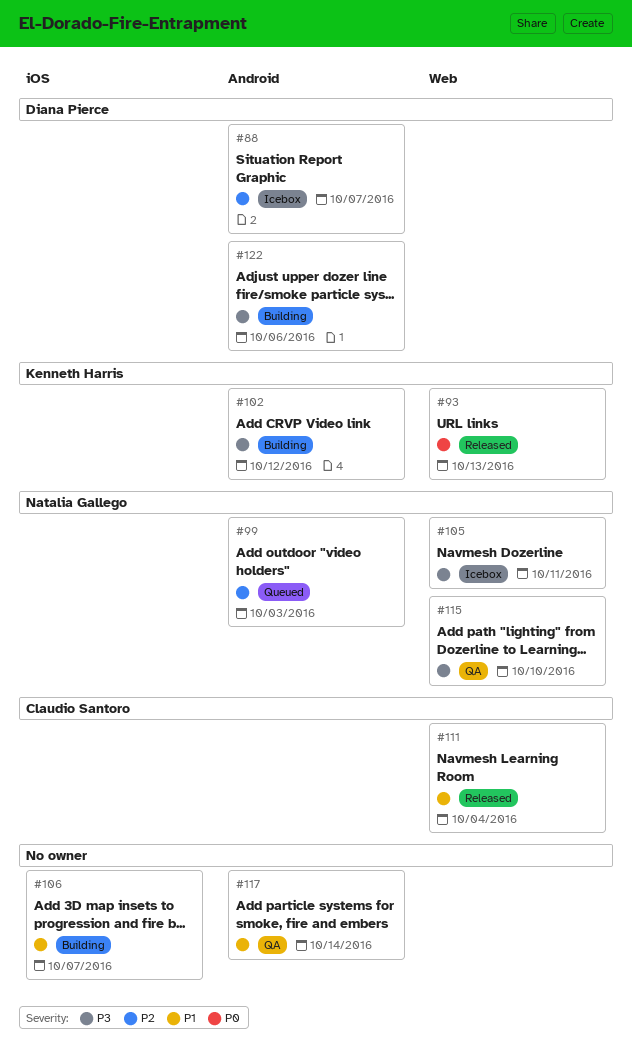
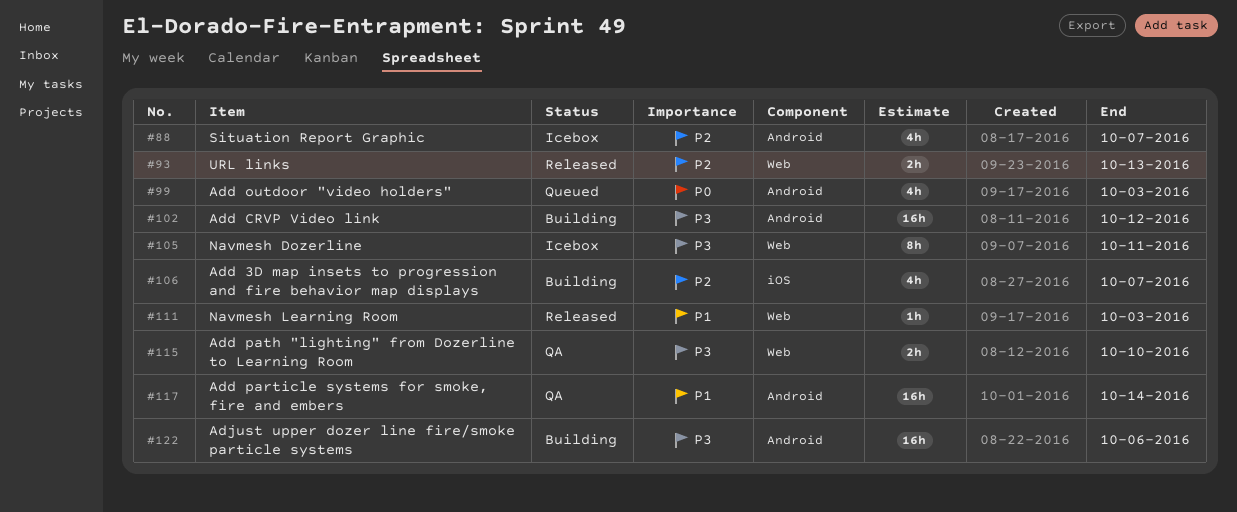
#93, priority: P0 -> P2
#99, priority: P2 -> P0
#106, priority: P1 -> P2
#111, due: Oct 4 -> Oct 3

